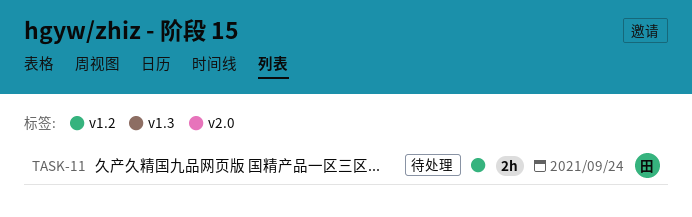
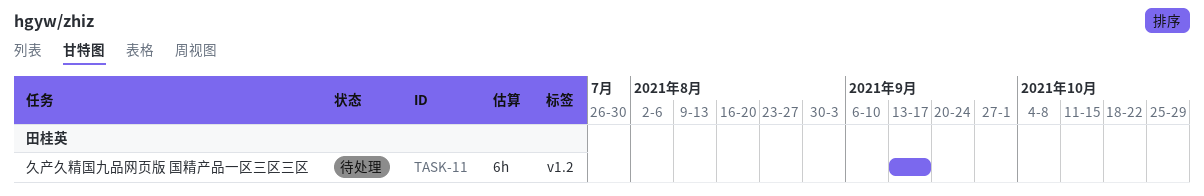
TASK-11, estimate: 2h -> 6h
TASK-11, due: Sep 24 -> Sep 17

